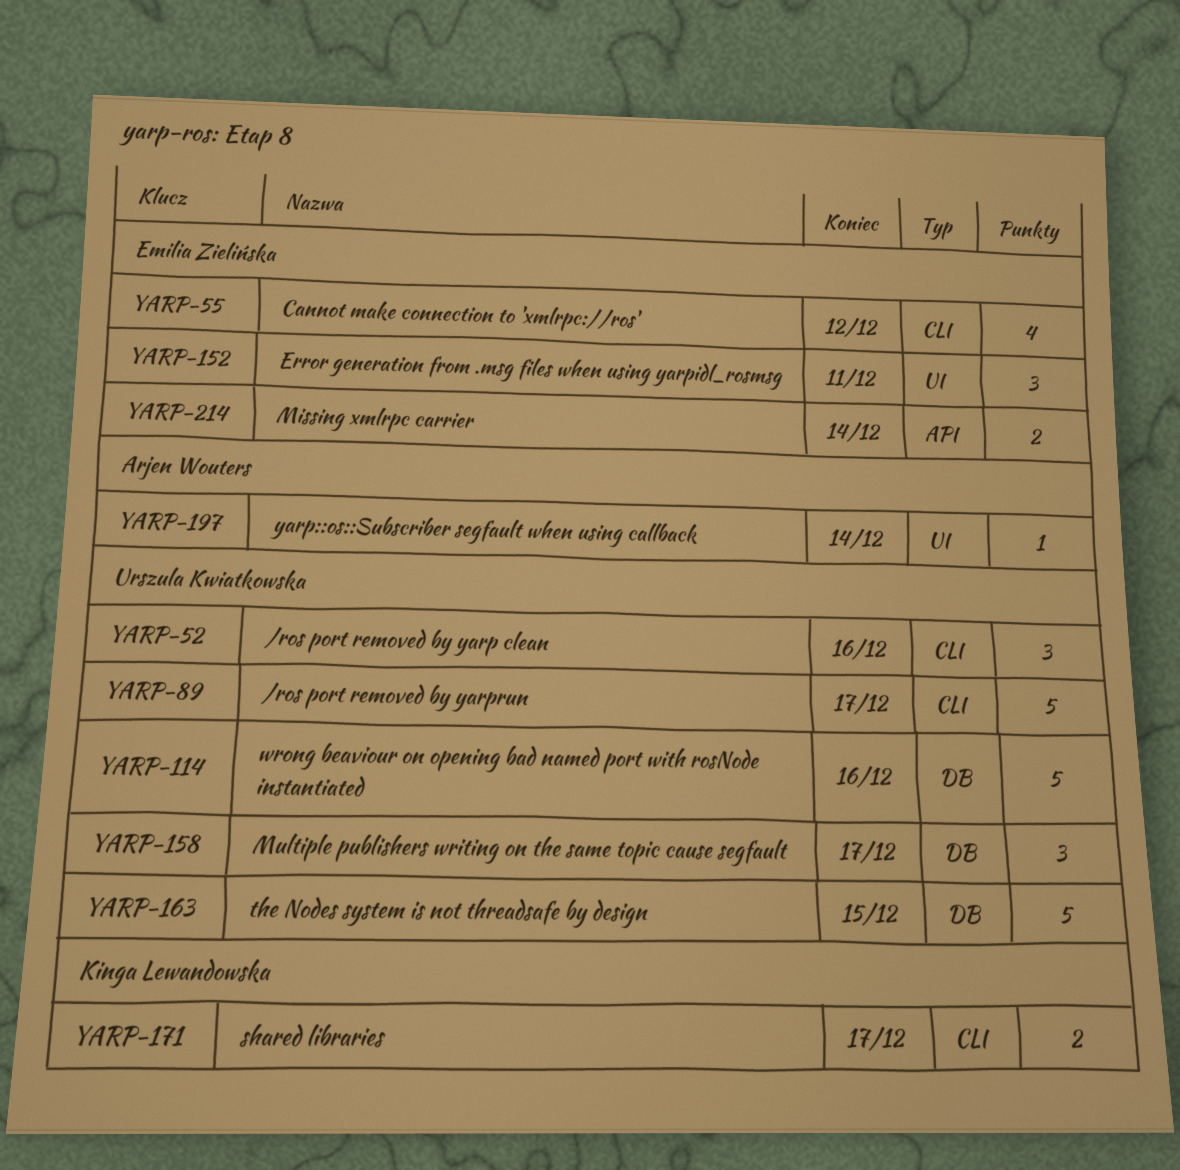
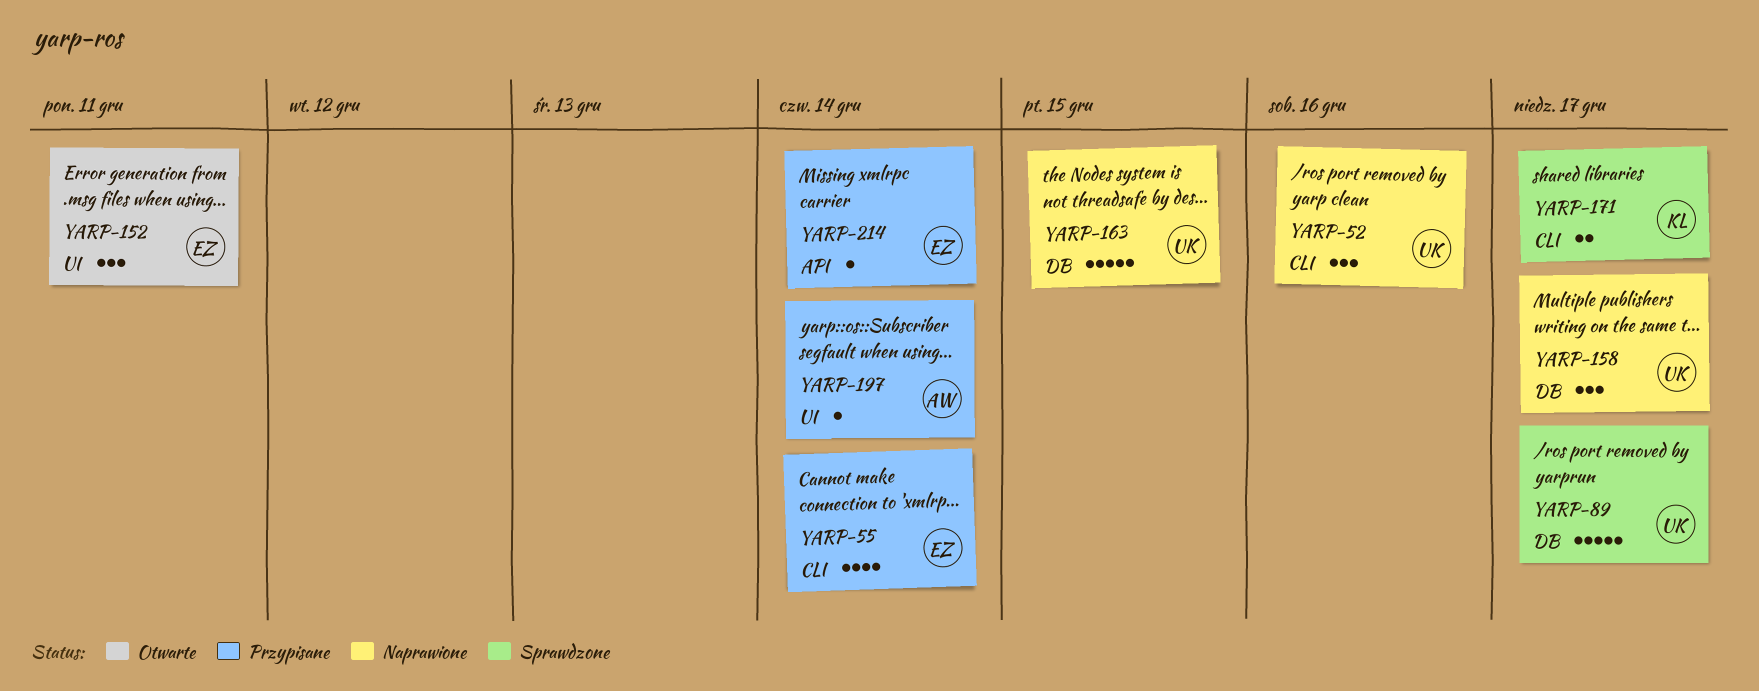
YARP-55, due: Dec 12 -> Dec 14
YARP-89, label: CLI -> DB
YARP-114: present -> none
YARP-214, estimate: 2 -> 1

